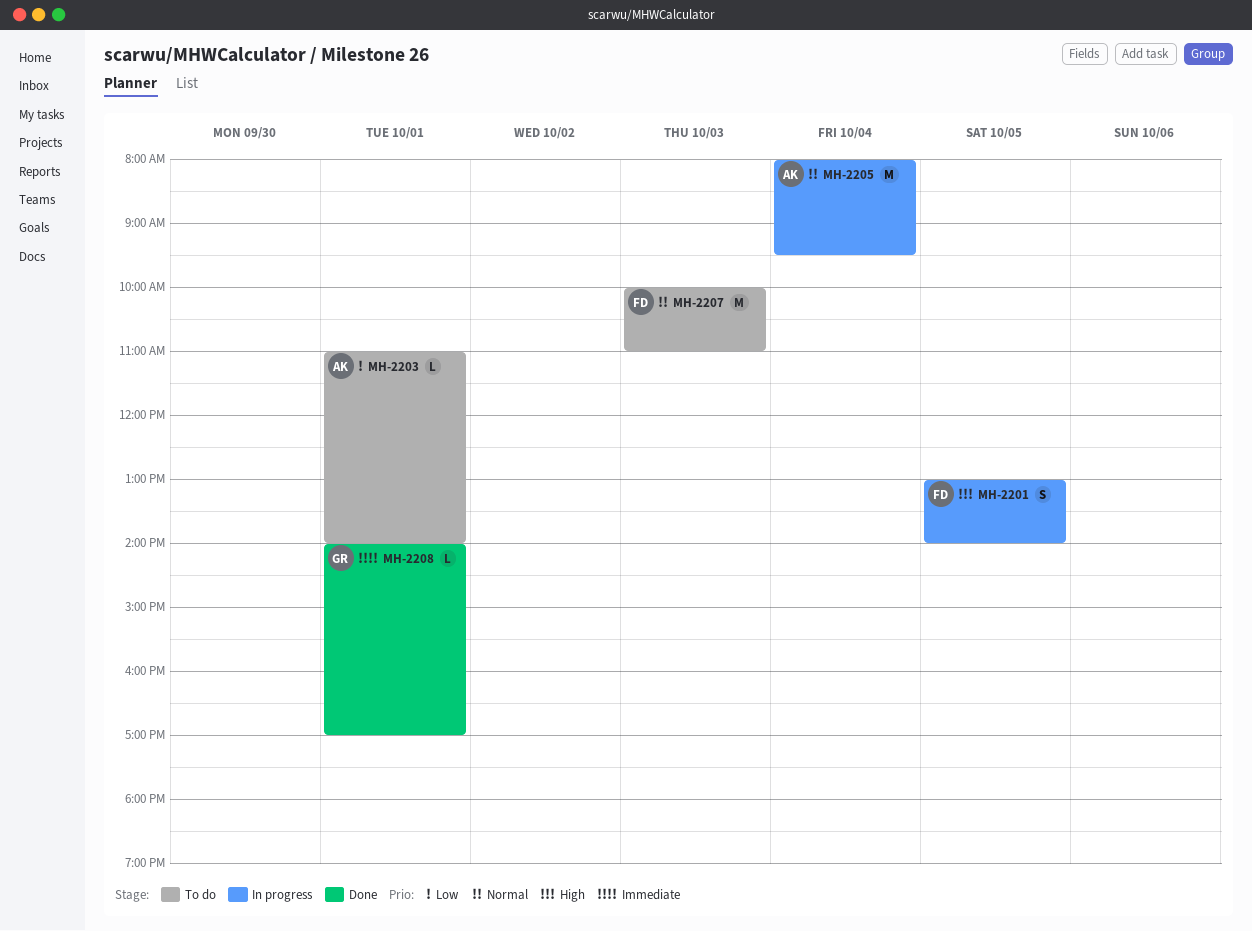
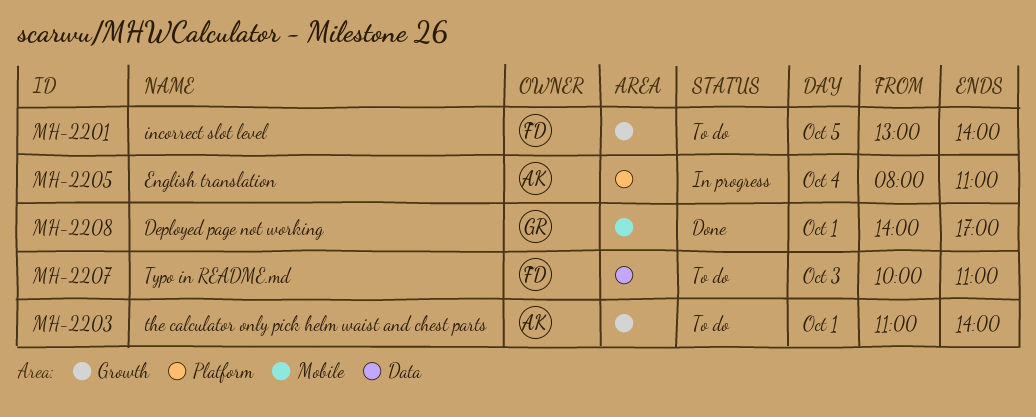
MH-2201, status: In progress -> To do
MH-2205, ends: 09:30 -> 11:00

